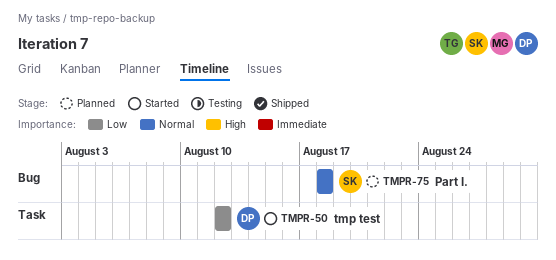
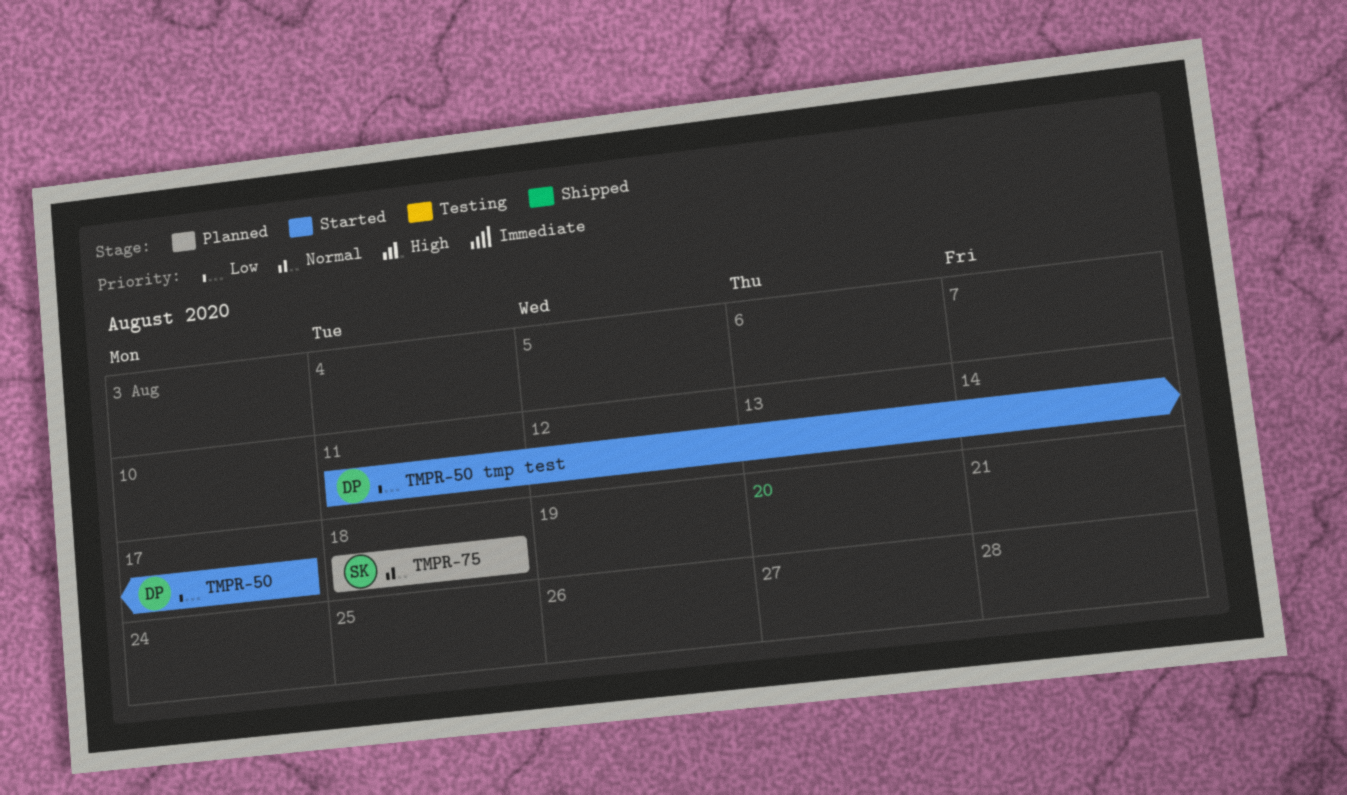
TMPR-50, start: Aug 12 -> Aug 11
TMPR-50, due: Aug 12 -> Aug 17

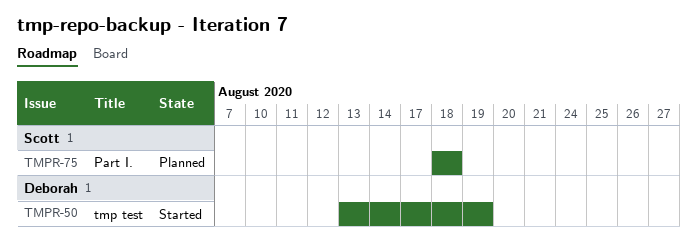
TMPR-50, start: Aug 11 -> Aug 13
TMPR-50, due: Aug 17 -> Aug 19

